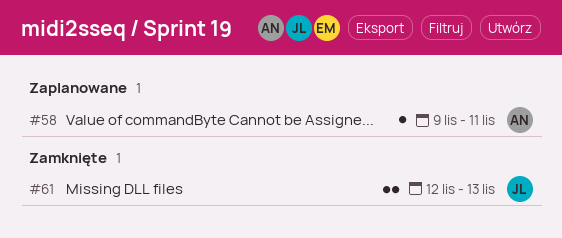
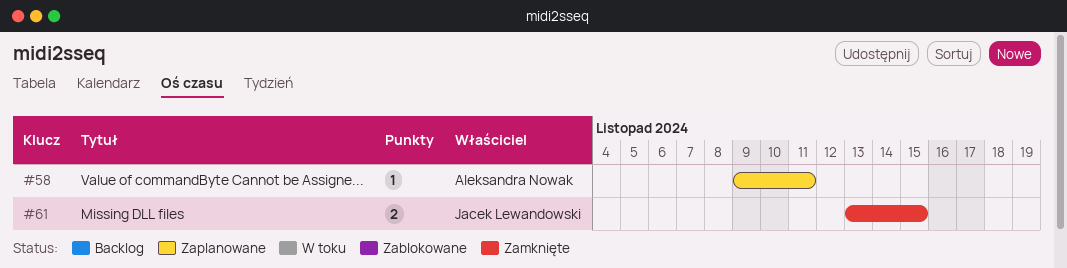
#61, start: Nov 12 -> Nov 13
#61, due: Nov 13 -> Nov 15

